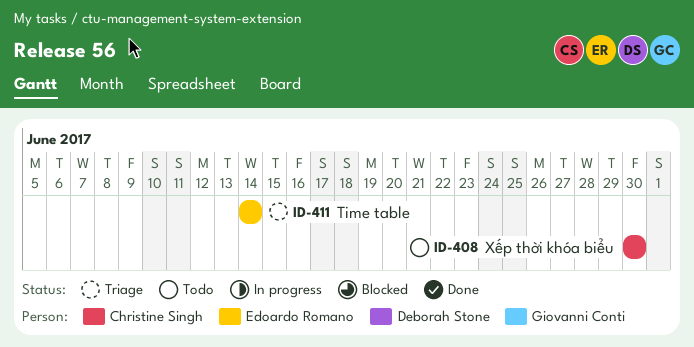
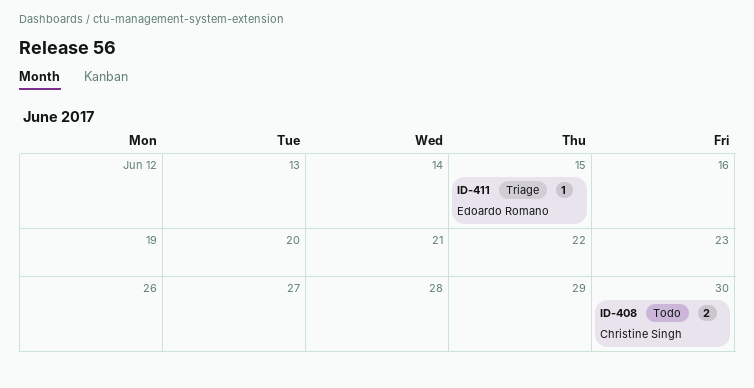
ID-411, due: Jun 14 -> Jun 15

